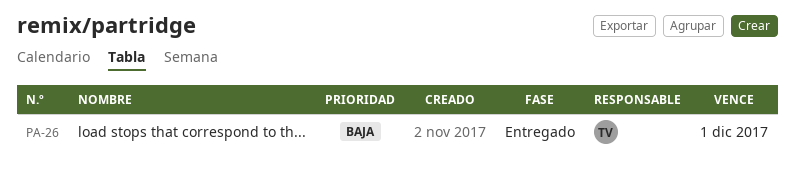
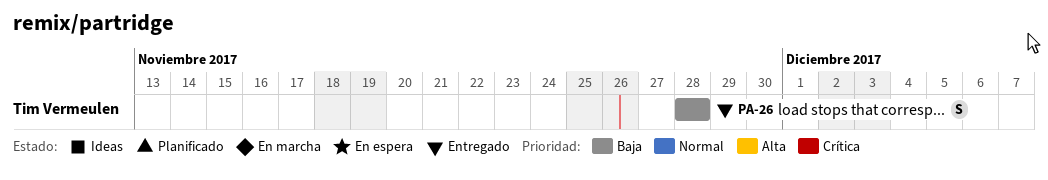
PA-26, due: Dec 1 -> Nov 28

